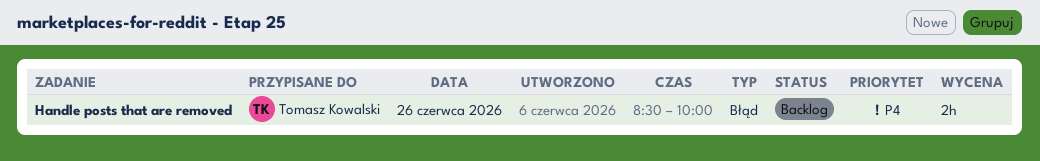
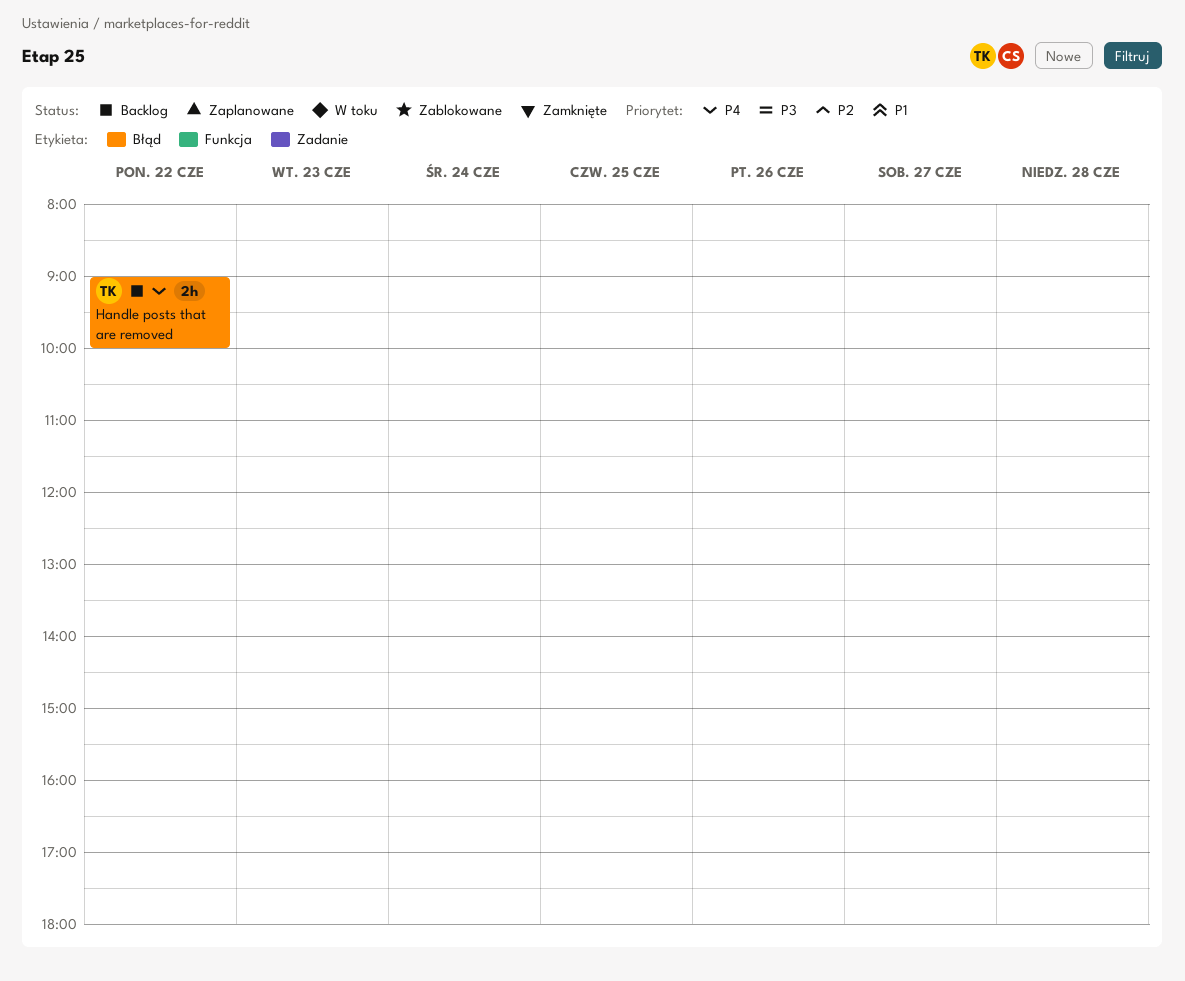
Handle posts that are removed, day: Jun 26 -> Jun 22
Handle posts that are removed, begins: 08:30 -> 09:00

